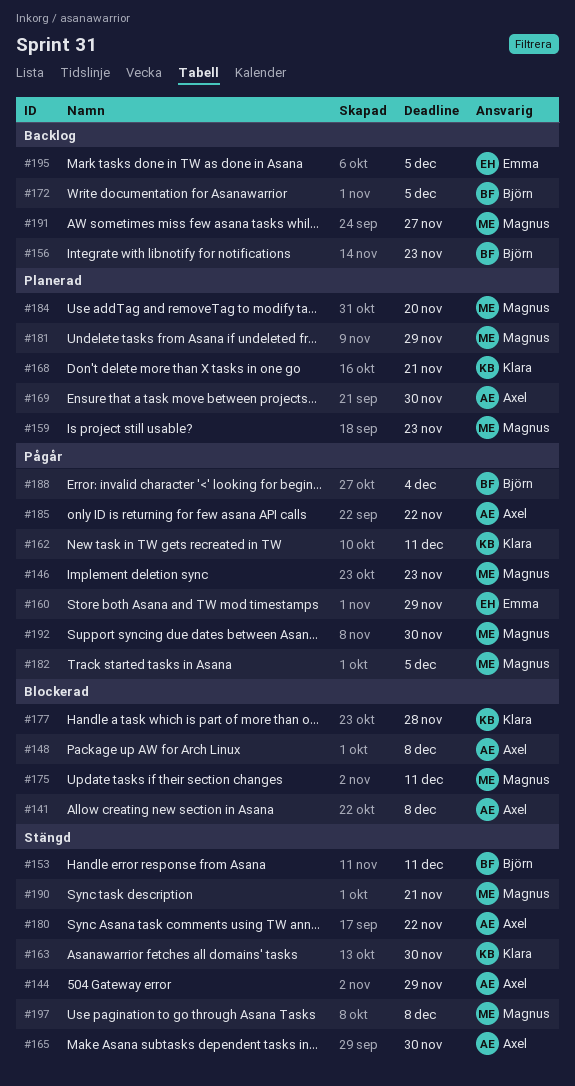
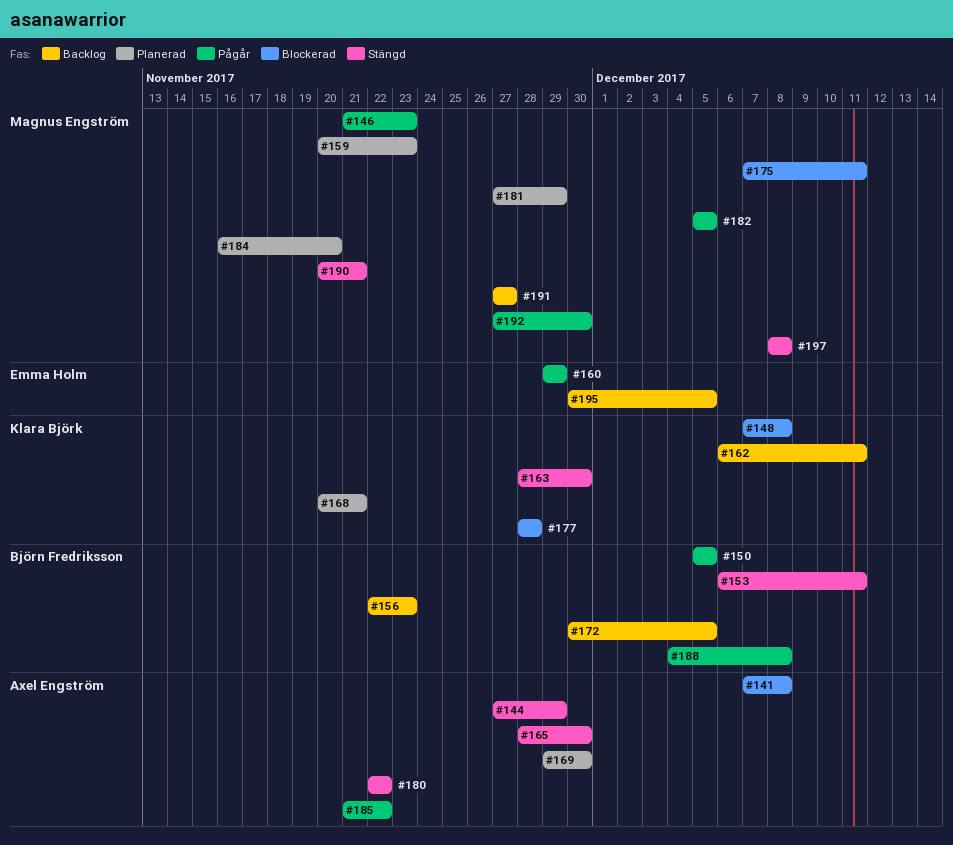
#148, owner: Axel Engström -> Klara Björk
#150: none -> present
#162, status: Pågår -> Backlog
#188, due: Dec 4 -> Dec 8

